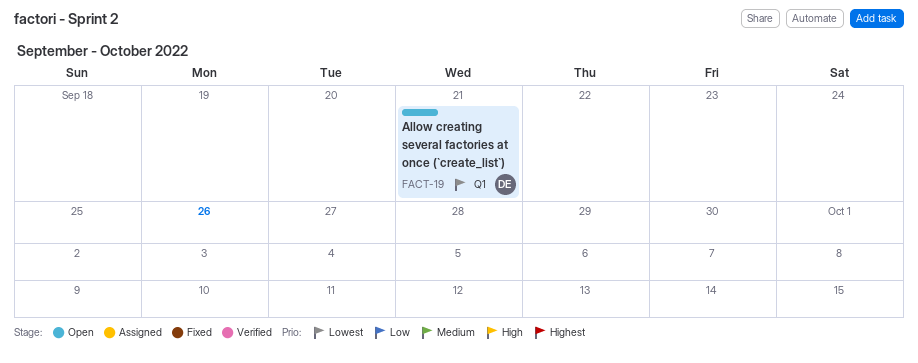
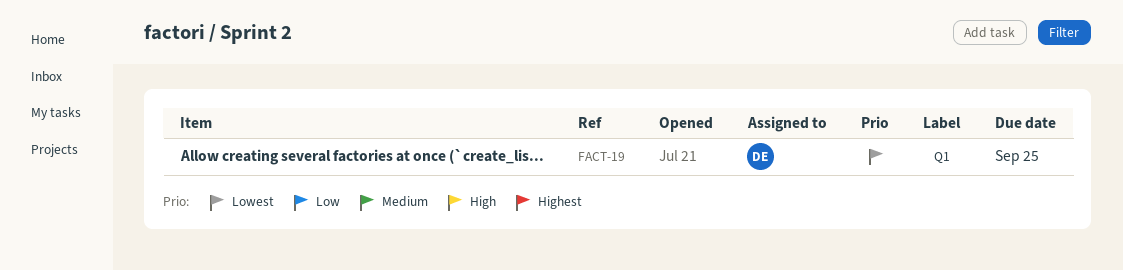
FACT-19, due: Sep 21 -> Sep 25

